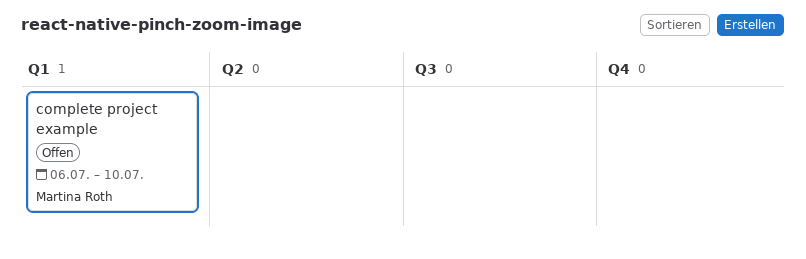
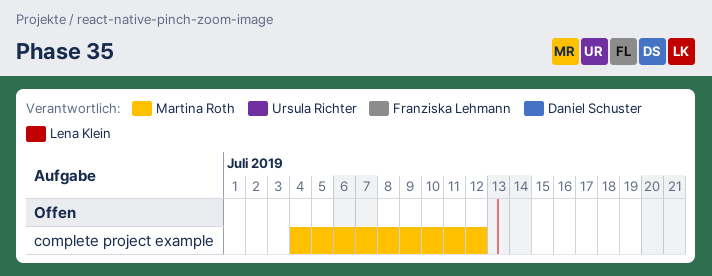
complete project example, start: Jul 6 -> Jul 4
complete project example, due: Jul 10 -> Jul 12

